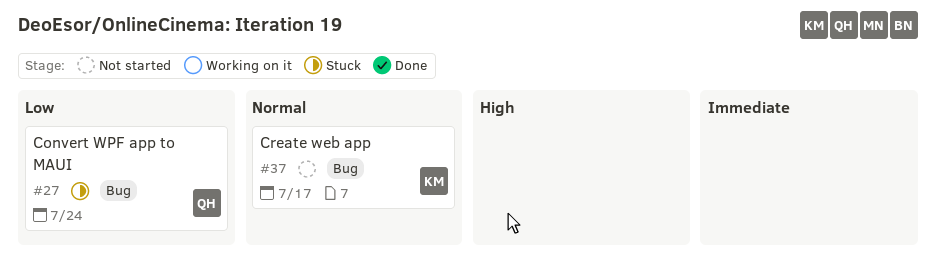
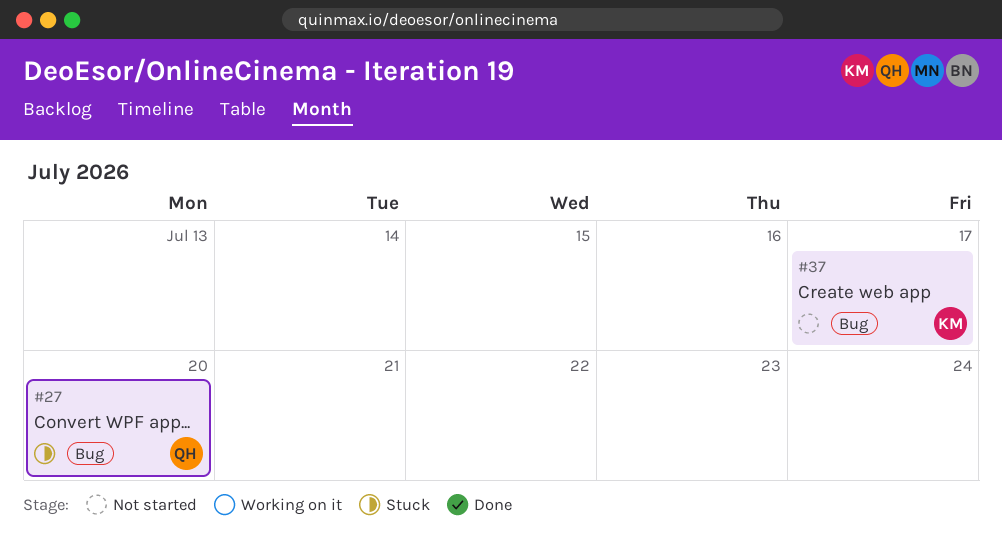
#27, due: Jul 24 -> Jul 20

